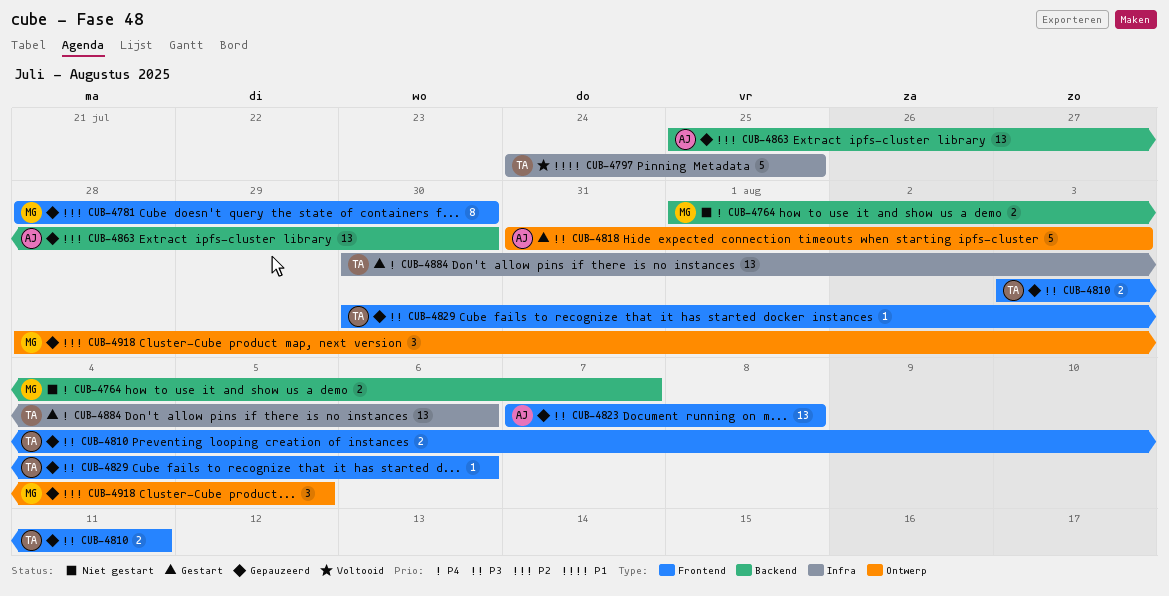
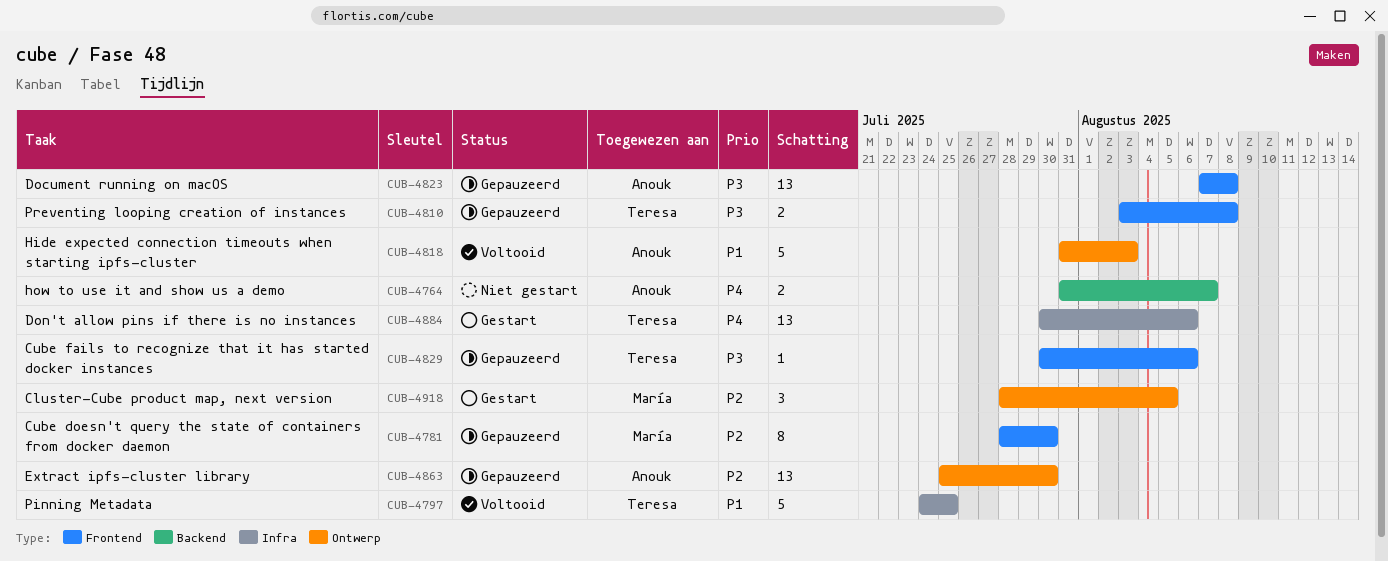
CUB-4764, owner: María -> Anouk
CUB-4764, start: Aug 1 -> Jul 31
CUB-4810, due: Aug 11 -> Aug 8
CUB-4818, status: Gestart -> Voltooid
CUB-4818, priority: P3 -> P1
CUB-4863, label: Backend -> Ontwerp
CUB-4918, status: Gepauzeerd -> Gestart

